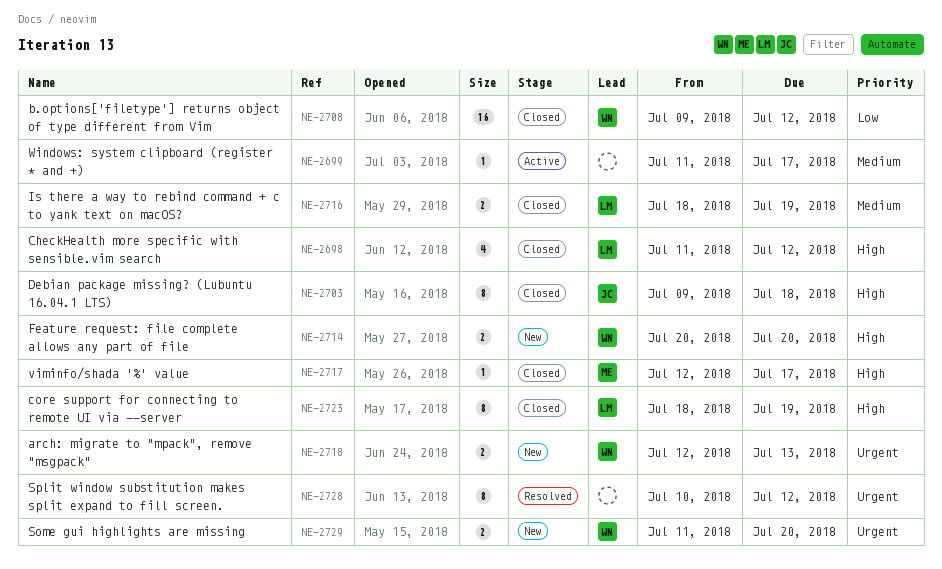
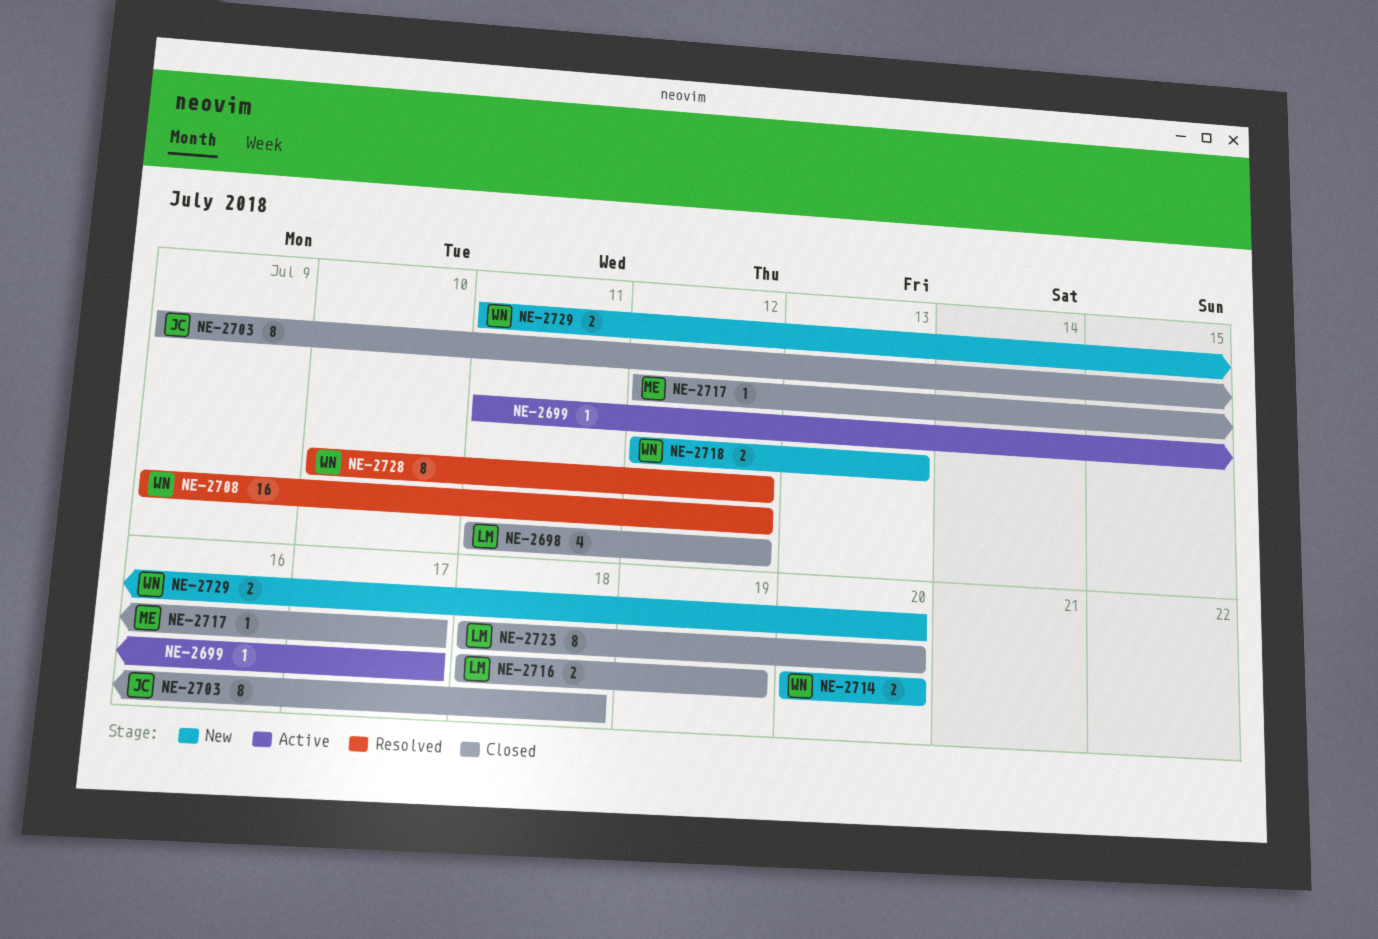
NE-2708, status: Closed -> Resolved
NE-2723, due: Jul 19 -> Jul 20
NE-2728, owner: none -> WN

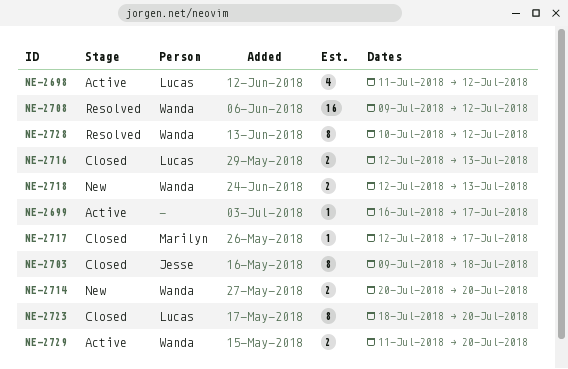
NE-2698, status: Closed -> Active
NE-2699, start: Jul 11 -> Jul 16
NE-2716, start: Jul 18 -> Jul 12
NE-2716, due: Jul 19 -> Jul 13
NE-2729, status: New -> Active

